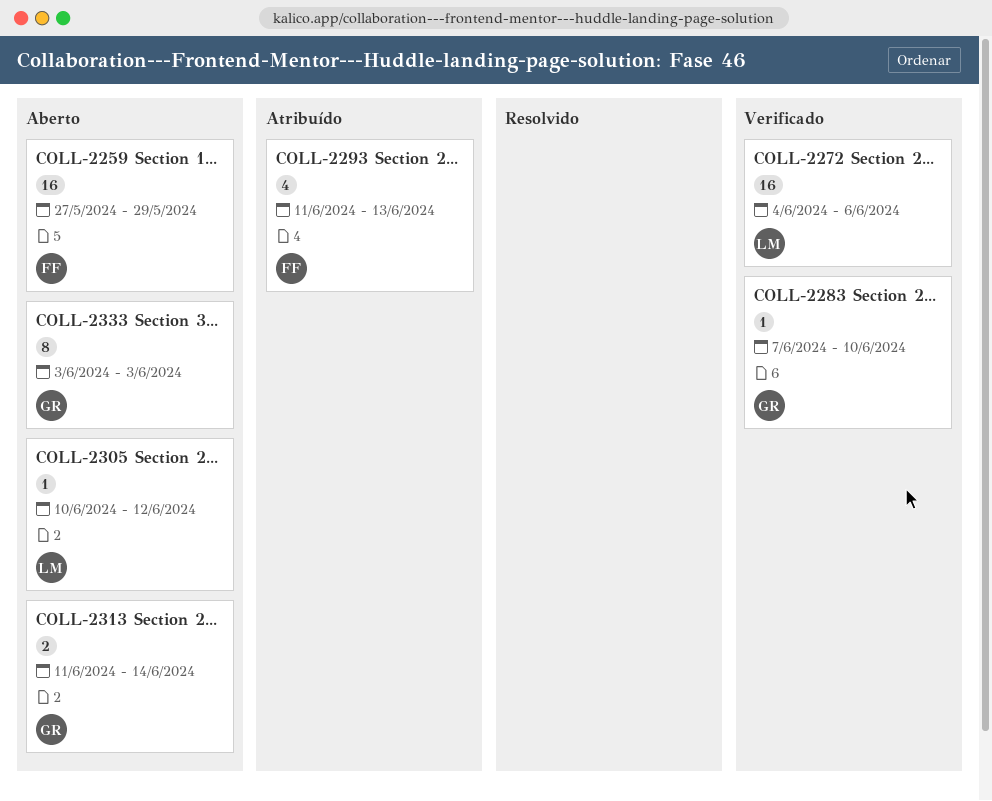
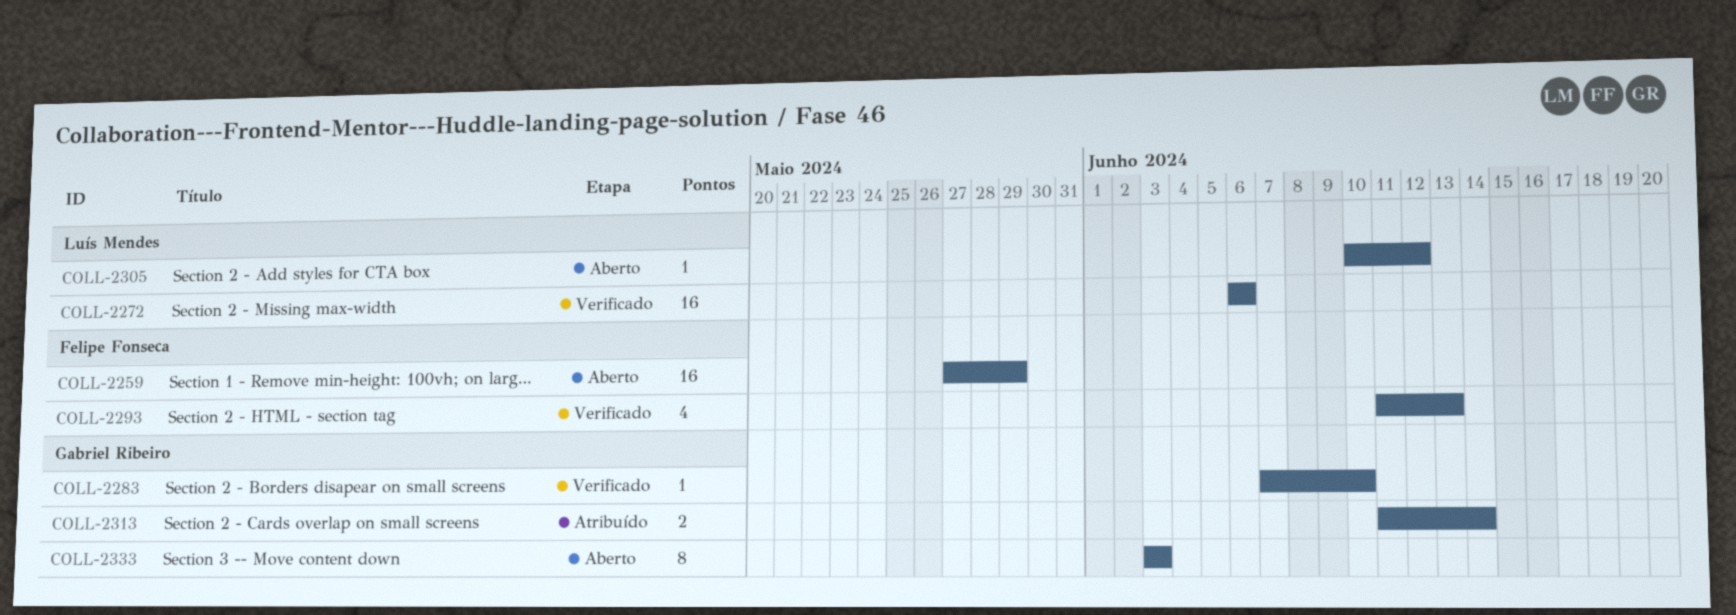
COLL-2272, start: Jun 4 -> Jun 6
COLL-2293, status: Atribuído -> Verificado
COLL-2313, status: Aberto -> Atribuído

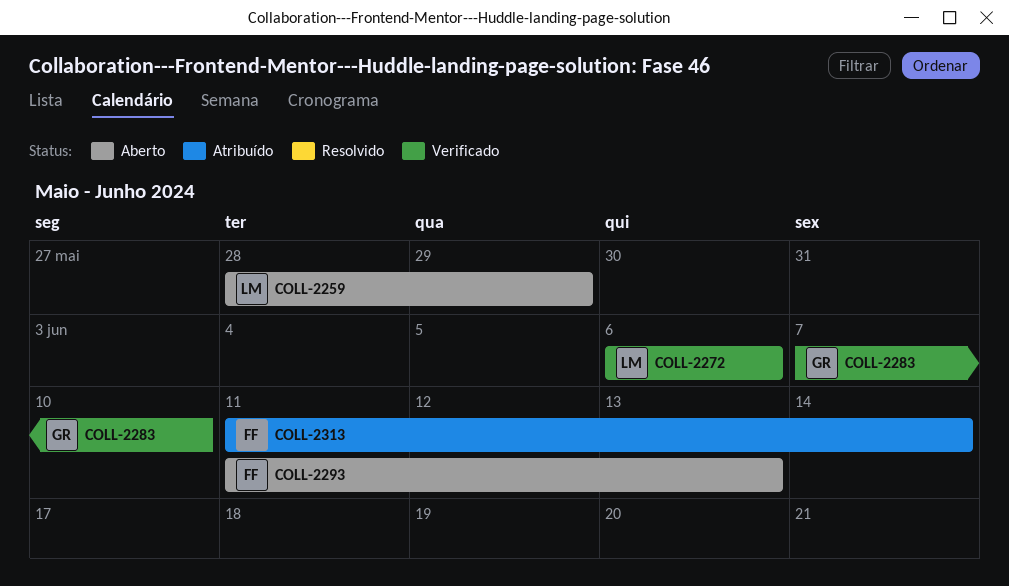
COLL-2259, owner: Felipe Fonseca -> Luís Mendes
COLL-2259, start: May 27 -> May 28
COLL-2293, status: Verificado -> Aberto
COLL-2305: present -> none
COLL-2313, owner: Gabriel Ribeiro -> Felipe Fonseca
COLL-2333: present -> none

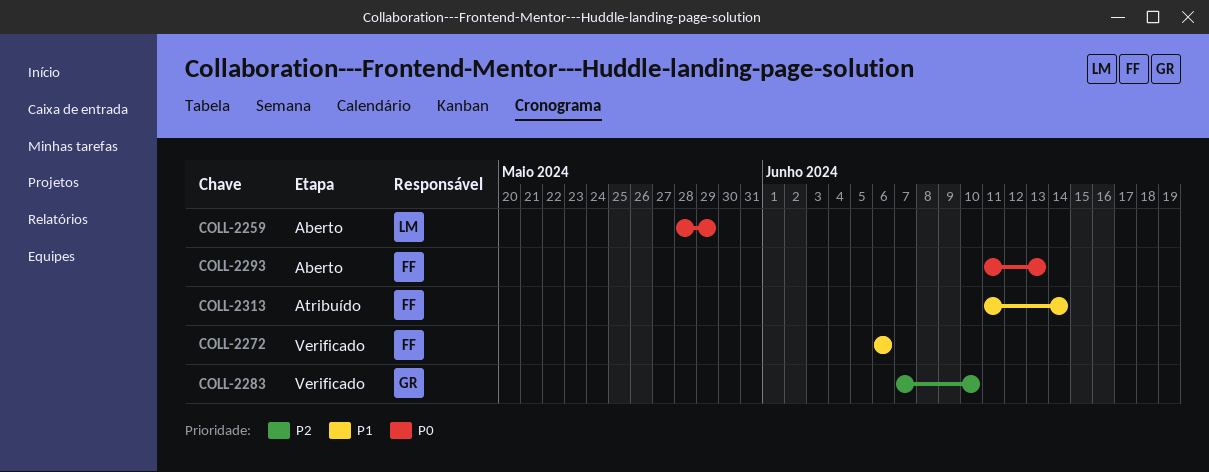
COLL-2272, owner: LM -> FF

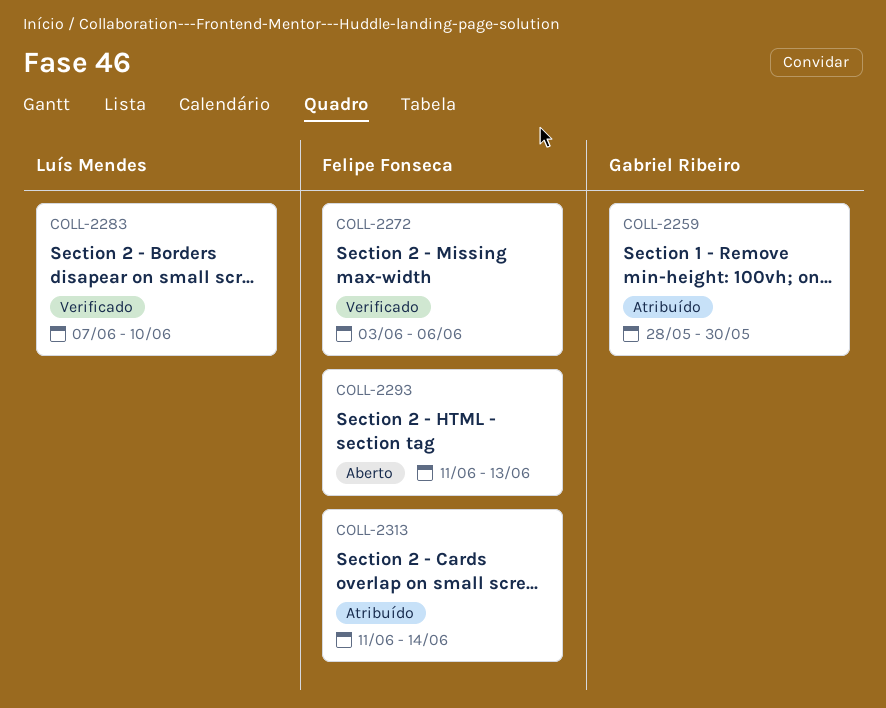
COLL-2259, status: Aberto -> Atribuído
COLL-2259, owner: Luís Mendes -> Gabriel Ribeiro
COLL-2259, due: May 29 -> May 30
COLL-2272, start: Jun 6 -> Jun 3
COLL-2283, owner: Gabriel Ribeiro -> Luís Mendes

